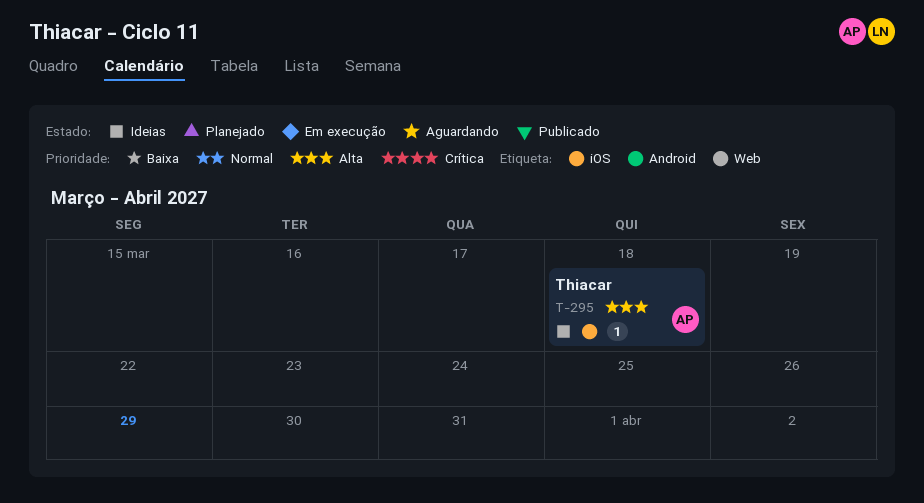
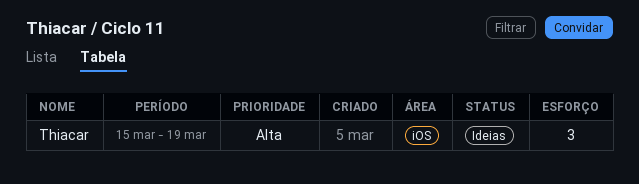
Thiacar, estimate: 1 -> 3
Thiacar, due: Mar 18 -> Mar 19

